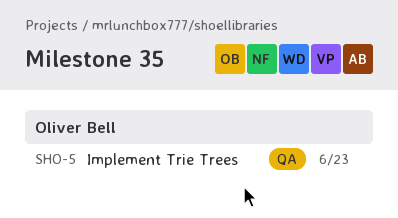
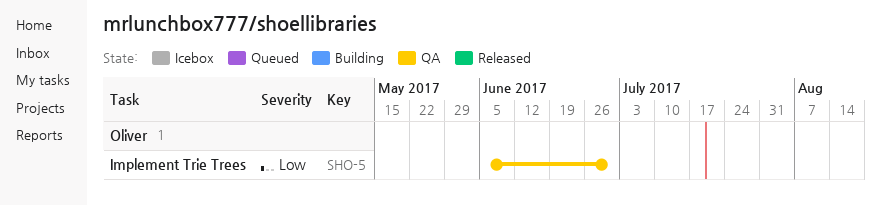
SHO-5, due: Jun 23 -> Jun 30

